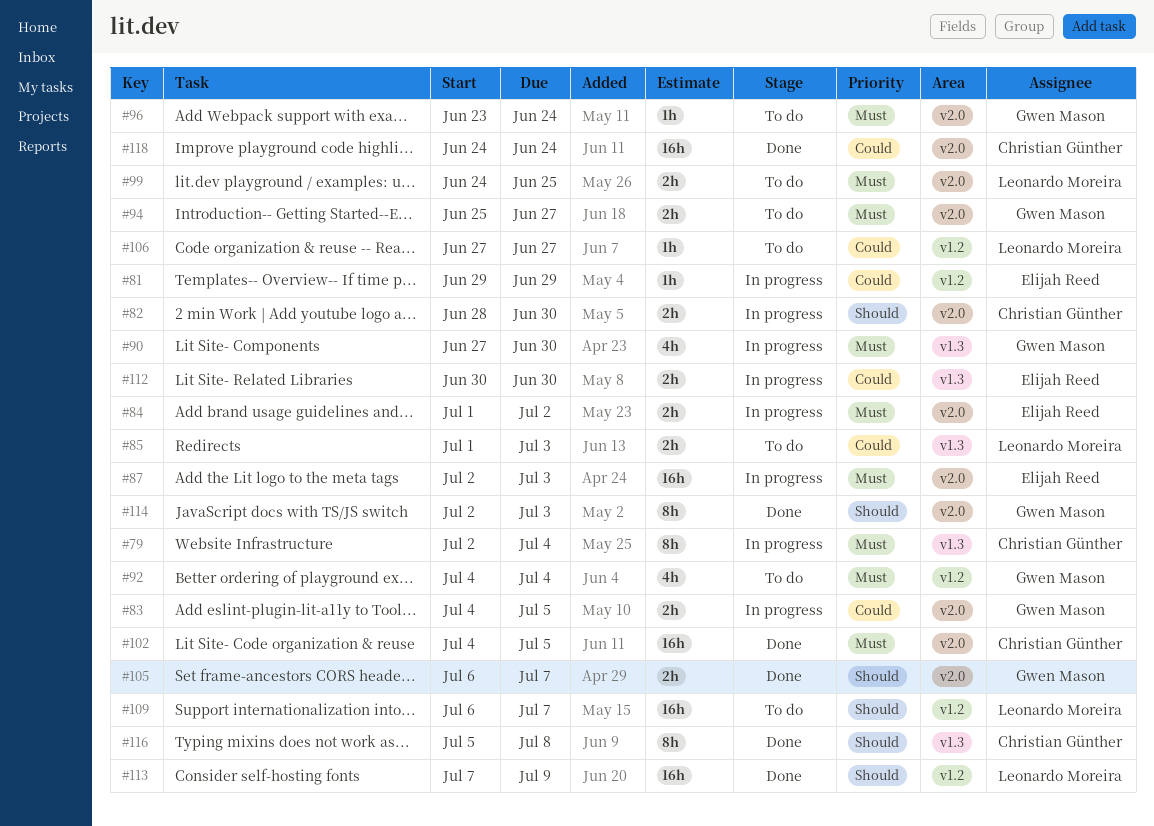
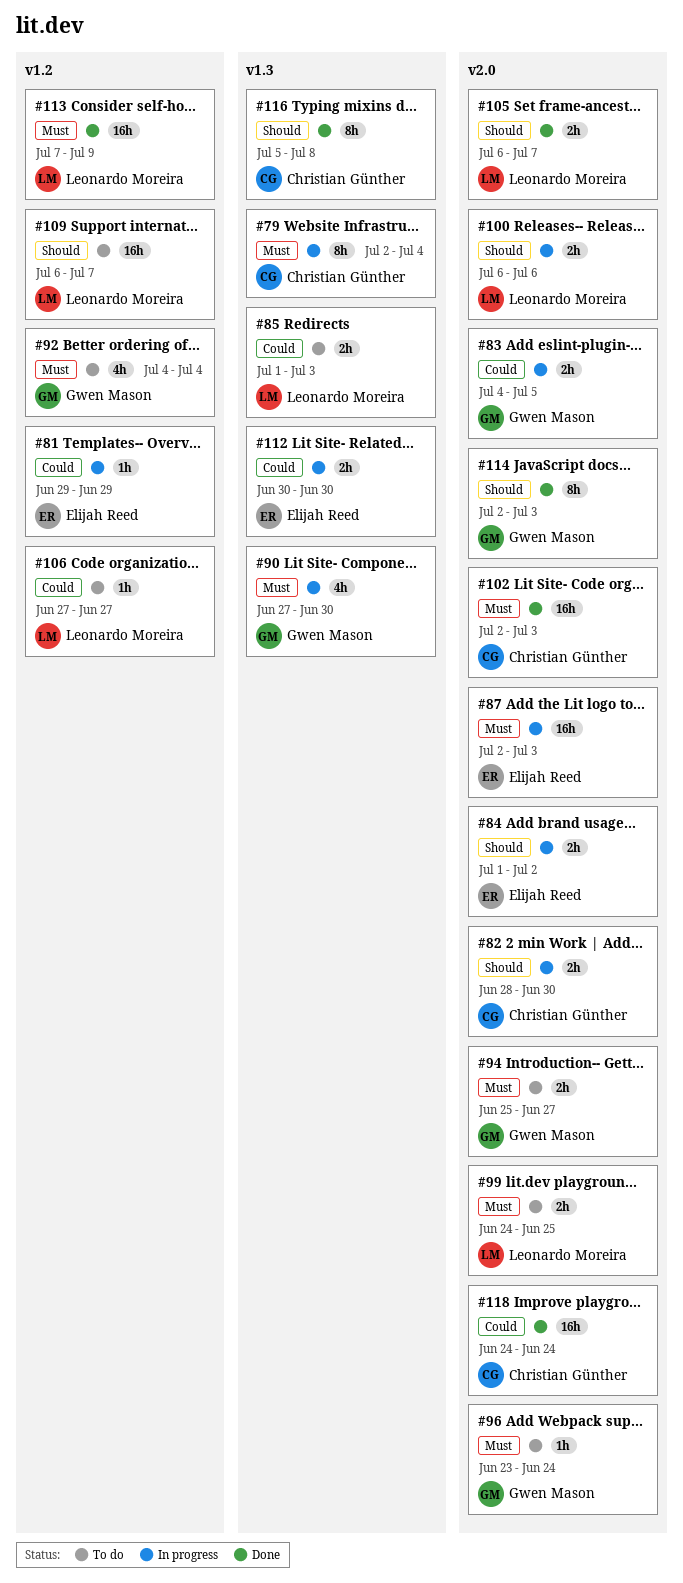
#84, priority: Must -> Should
#100: none -> present
#102, start: Jul 4 -> Jul 2
#102, due: Jul 5 -> Jul 3
#105, owner: Gwen Mason -> Leonardo Moreira
#113, priority: Should -> Must

